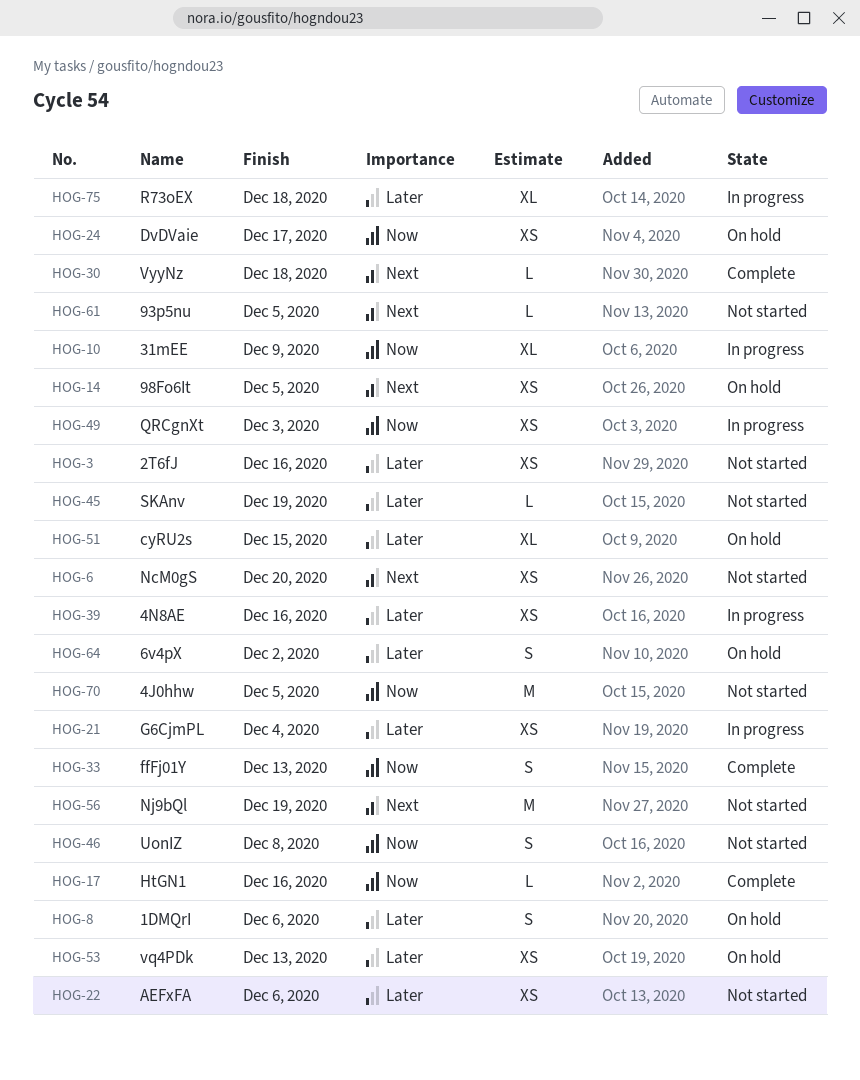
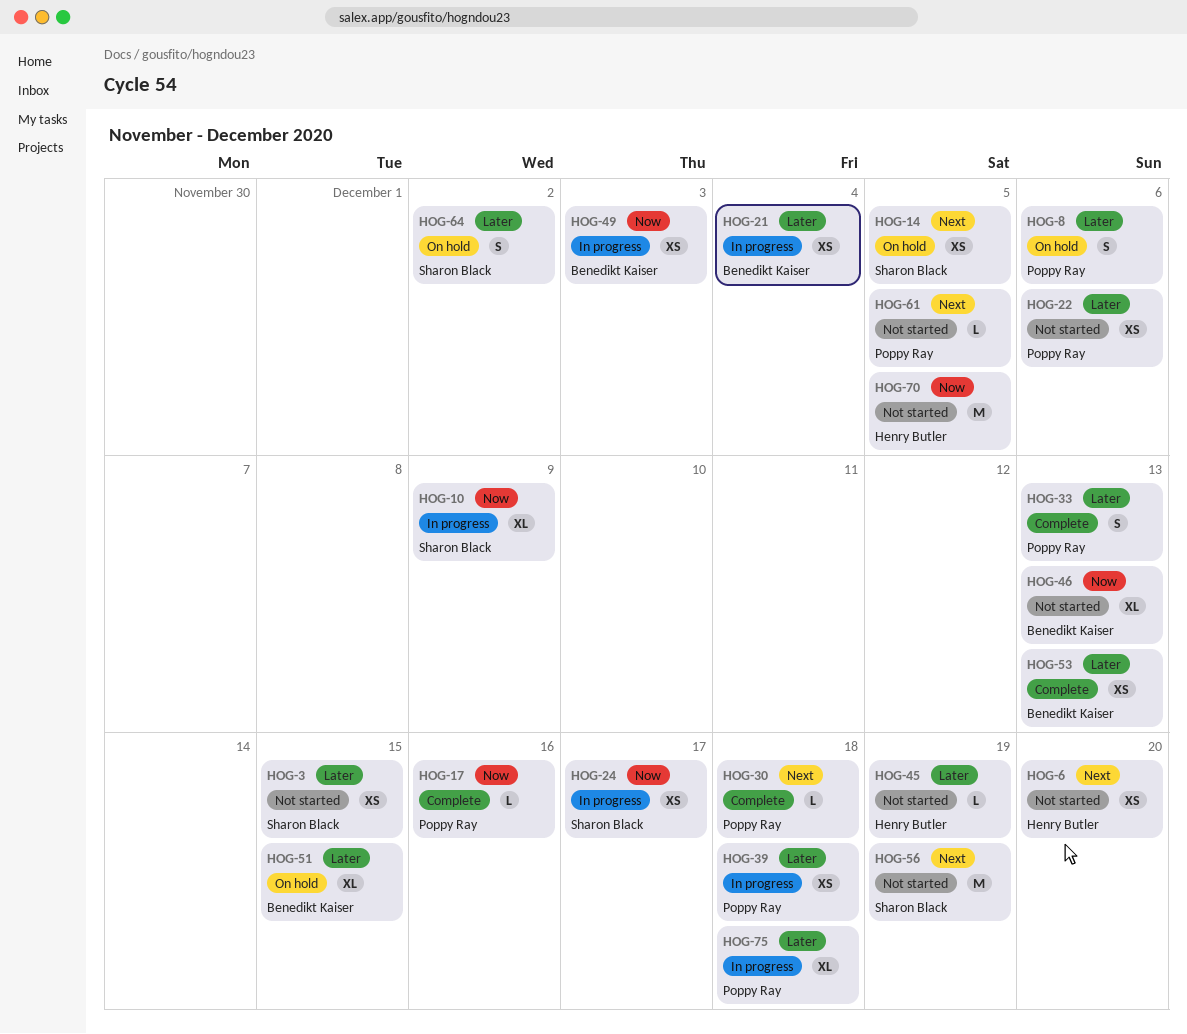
HOG-3, due: Dec 16 -> Dec 15
HOG-24, status: On hold -> In progress
HOG-33, priority: Now -> Later
HOG-39, due: Dec 16 -> Dec 18
HOG-46, estimate: S -> XL
HOG-46, due: Dec 8 -> Dec 13
HOG-53, status: On hold -> Complete

